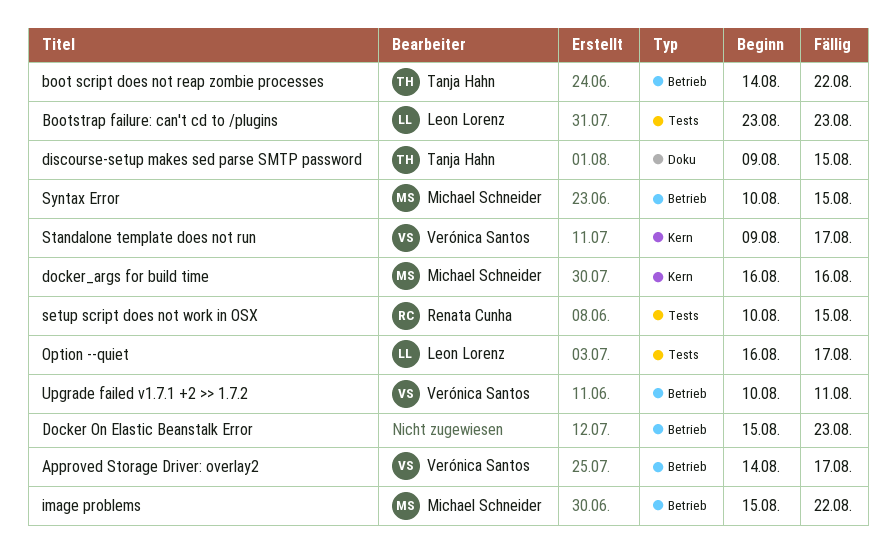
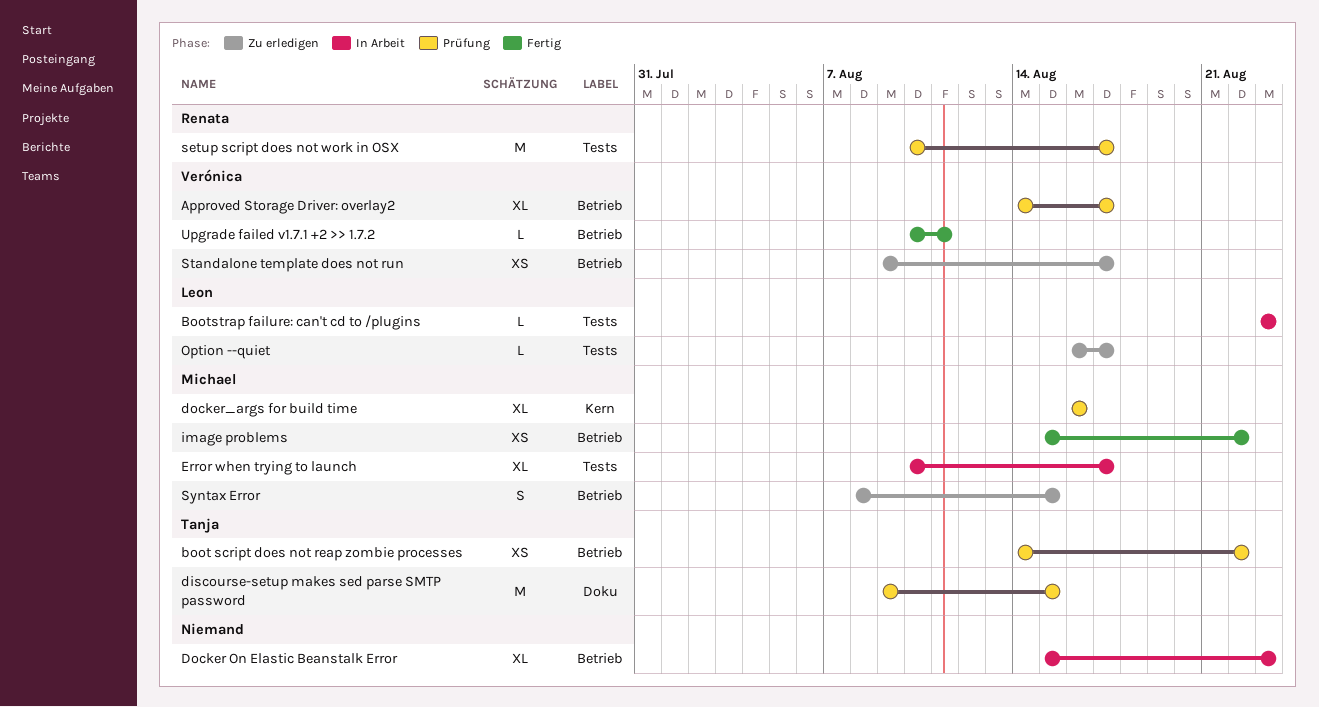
Error when trying to launch: none -> present
setup script does not work in OSX, due: Aug 15 -> Aug 17
Standalone template does not run, label: Kern -> Betrieb
Syntax Error, start: Aug 10 -> Aug 8

